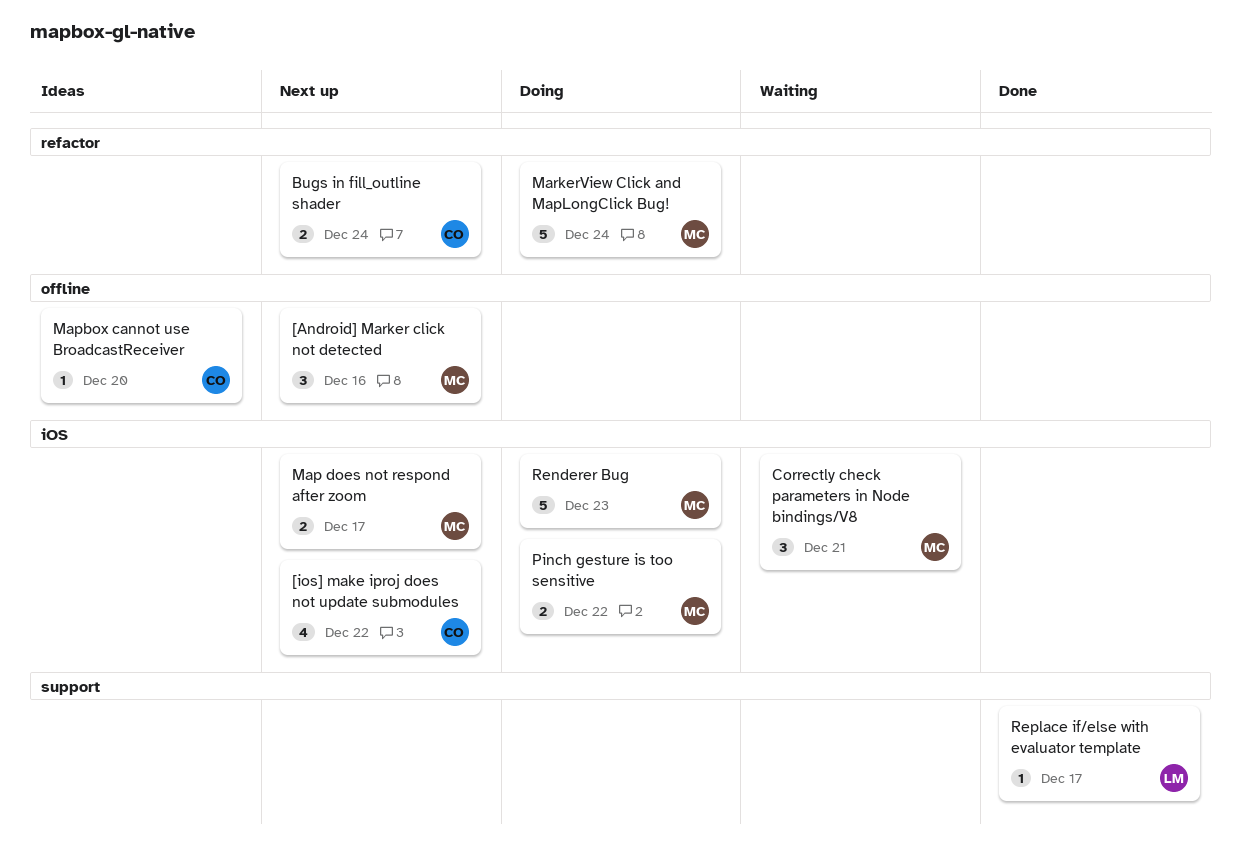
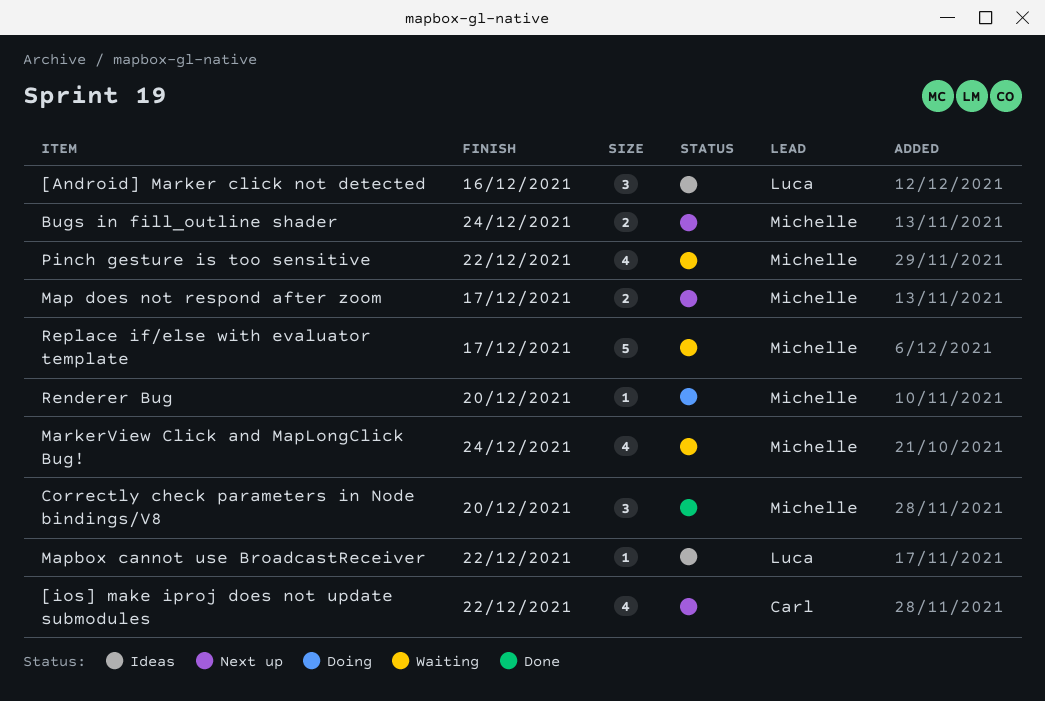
[Android] Marker click not detected, status: Next up -> Ideas
[Android] Marker click not detected, owner: Michelle -> Luca
Bugs in fill_outline shader, owner: Carl -> Michelle
Correctly check parameters in Node bindings/V8, status: Waiting -> Done
Correctly check parameters in Node bindings/V8, due: Dec 21 -> Dec 20
Mapbox cannot use BroadcastReceiver, owner: Carl -> Luca
Mapbox cannot use BroadcastReceiver, due: Dec 20 -> Dec 22
MarkerView Click and MapLongClick Bug!, status: Doing -> Waiting
MarkerView Click and MapLongClick Bug!, estimate: 5 -> 4
Pinch gesture is too sensitive, status: Doing -> Waiting
Pinch gesture is too sensitive, estimate: 2 -> 4
Renderer Bug, estimate: 5 -> 1
Renderer Bug, due: Dec 23 -> Dec 20
Replace if/else with evaluator template, status: Done -> Waiting
Replace if/else with evaluator template, owner: Luca -> Michelle
Replace if/else with evaluator template, estimate: 1 -> 5

